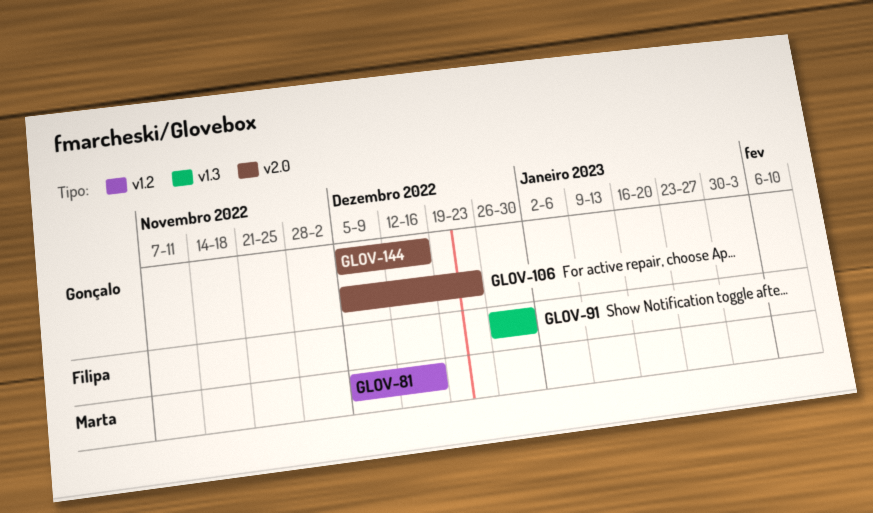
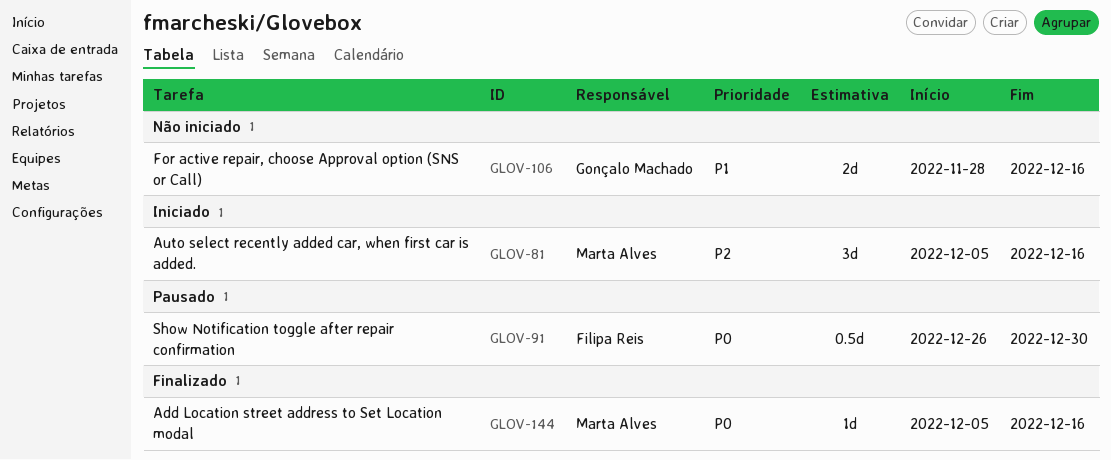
GLOV-106, start: Dec 5 -> Nov 28
GLOV-106, due: Dec 23 -> Dec 16
GLOV-144, owner: Gonçalo Machado -> Marta Alves

